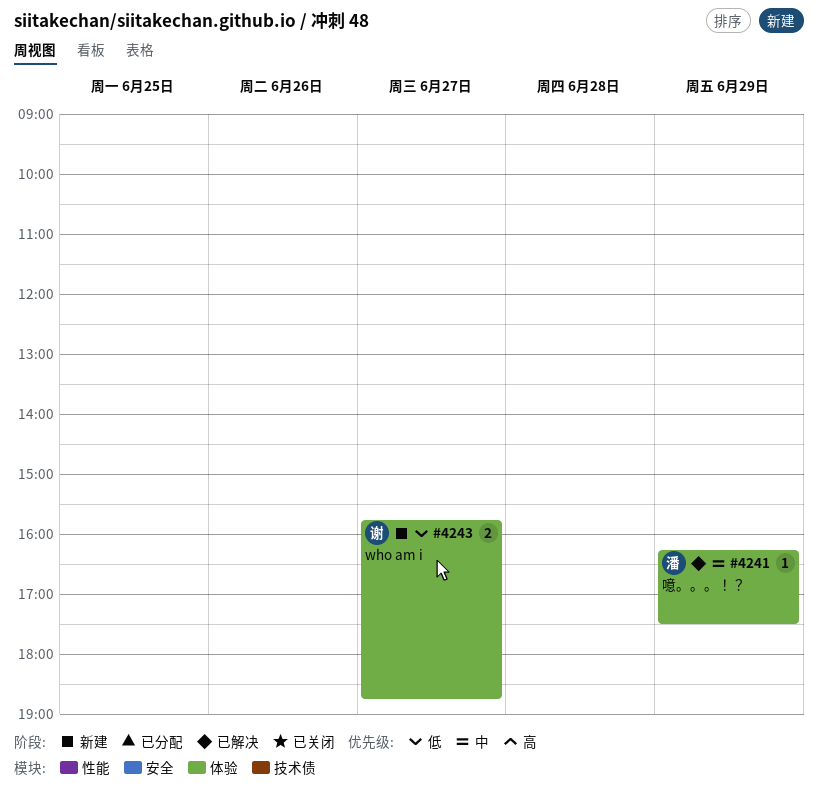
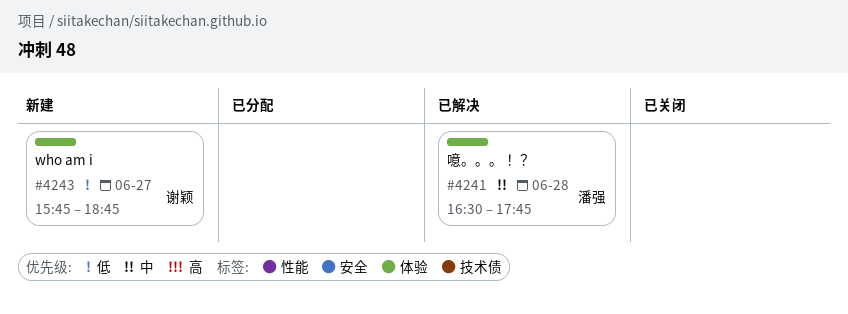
#4241, day: Jun 29 -> Jun 28
#4241, begins: 16:15 -> 16:30
#4241, ends: 17:30 -> 17:45

